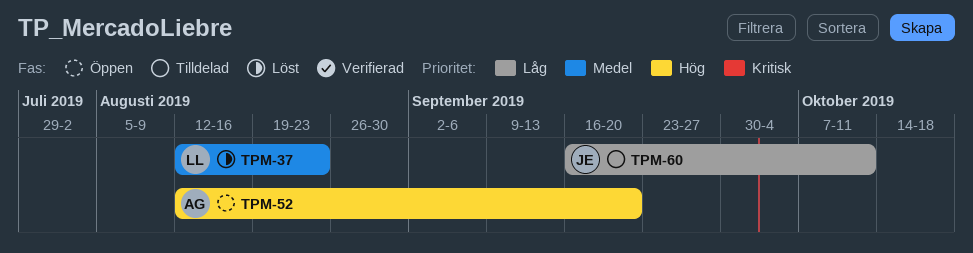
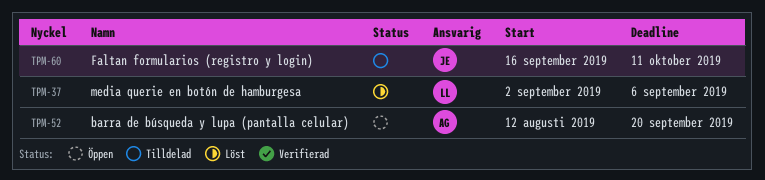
TPM-37, start: Aug 12 -> Sep 2
TPM-37, due: Aug 23 -> Sep 6

